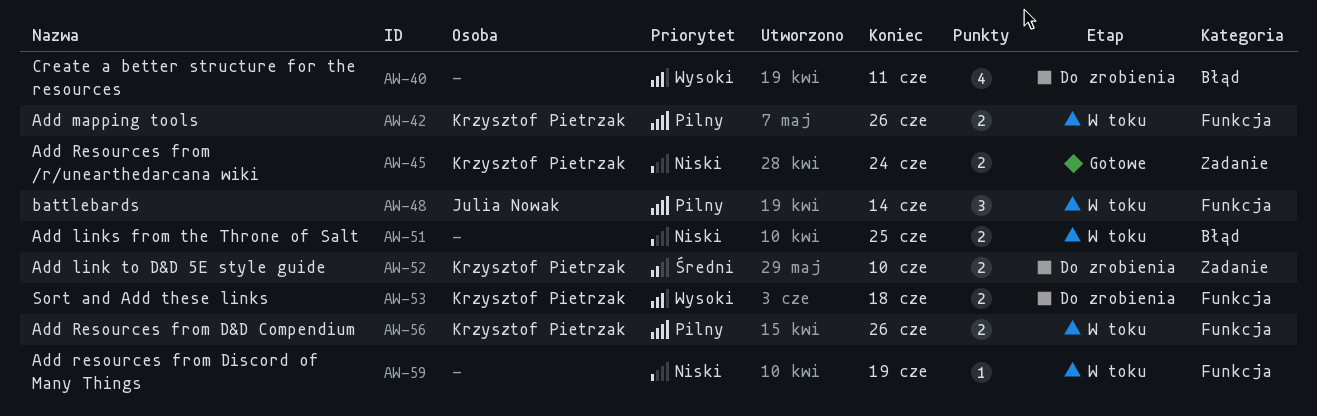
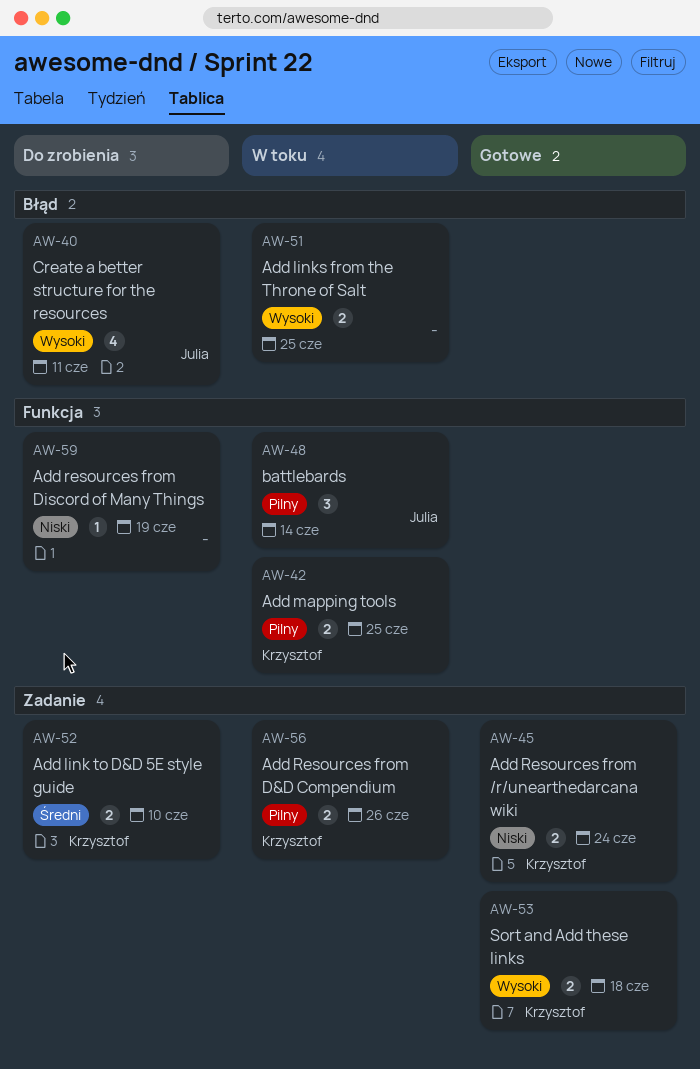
AW-40, owner: none -> Julia Nowak
AW-42, due: Jun 26 -> Jun 25
AW-51, priority: Niski -> Wysoki
AW-53, status: Do zrobienia -> Gotowe
AW-53, label: Funkcja -> Zadanie
AW-56, label: Funkcja -> Zadanie
AW-59, status: W toku -> Do zrobienia

